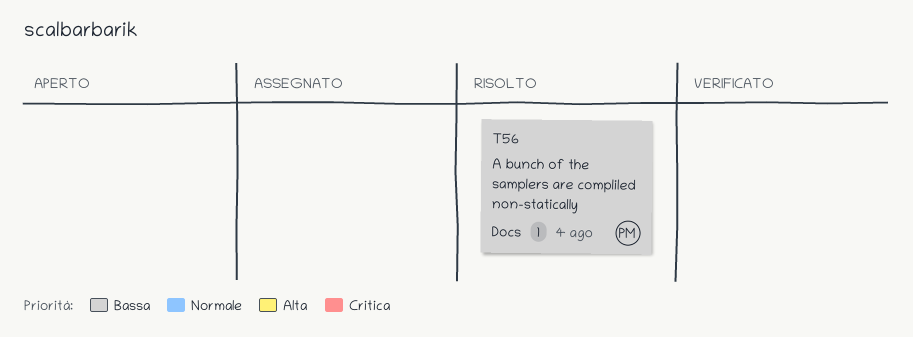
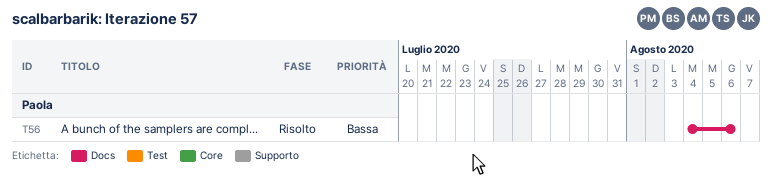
T56, due: Aug 4 -> Aug 6

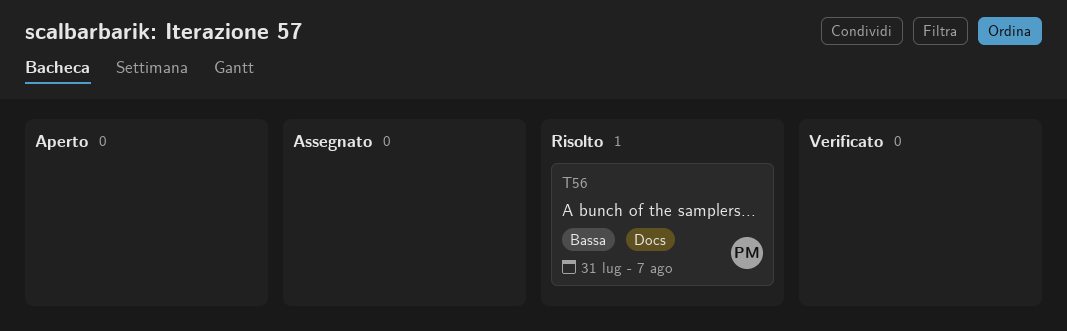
T56, start: Aug 4 -> Jul 31
T56, due: Aug 6 -> Aug 7

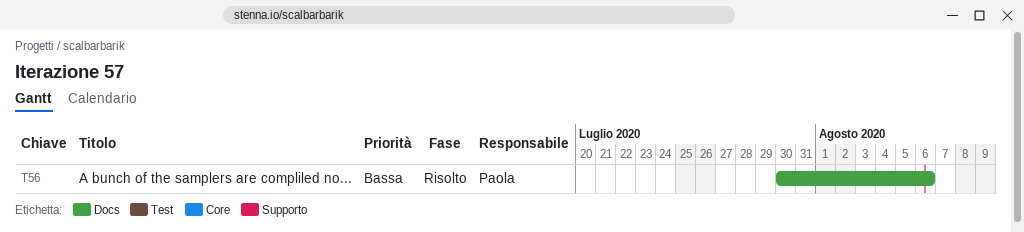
T56, start: Jul 31 -> Jul 30
T56, due: Aug 7 -> Aug 6

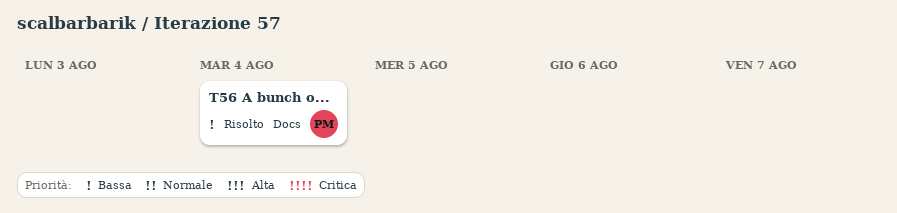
T56, due: Aug 6 -> Aug 4

